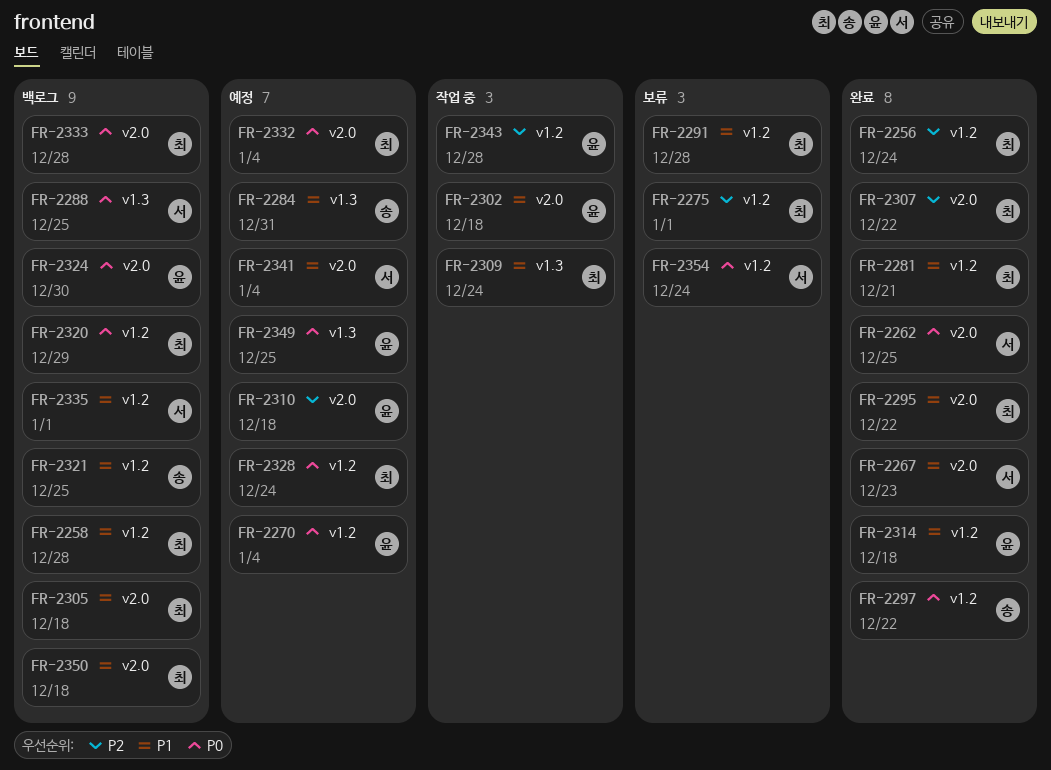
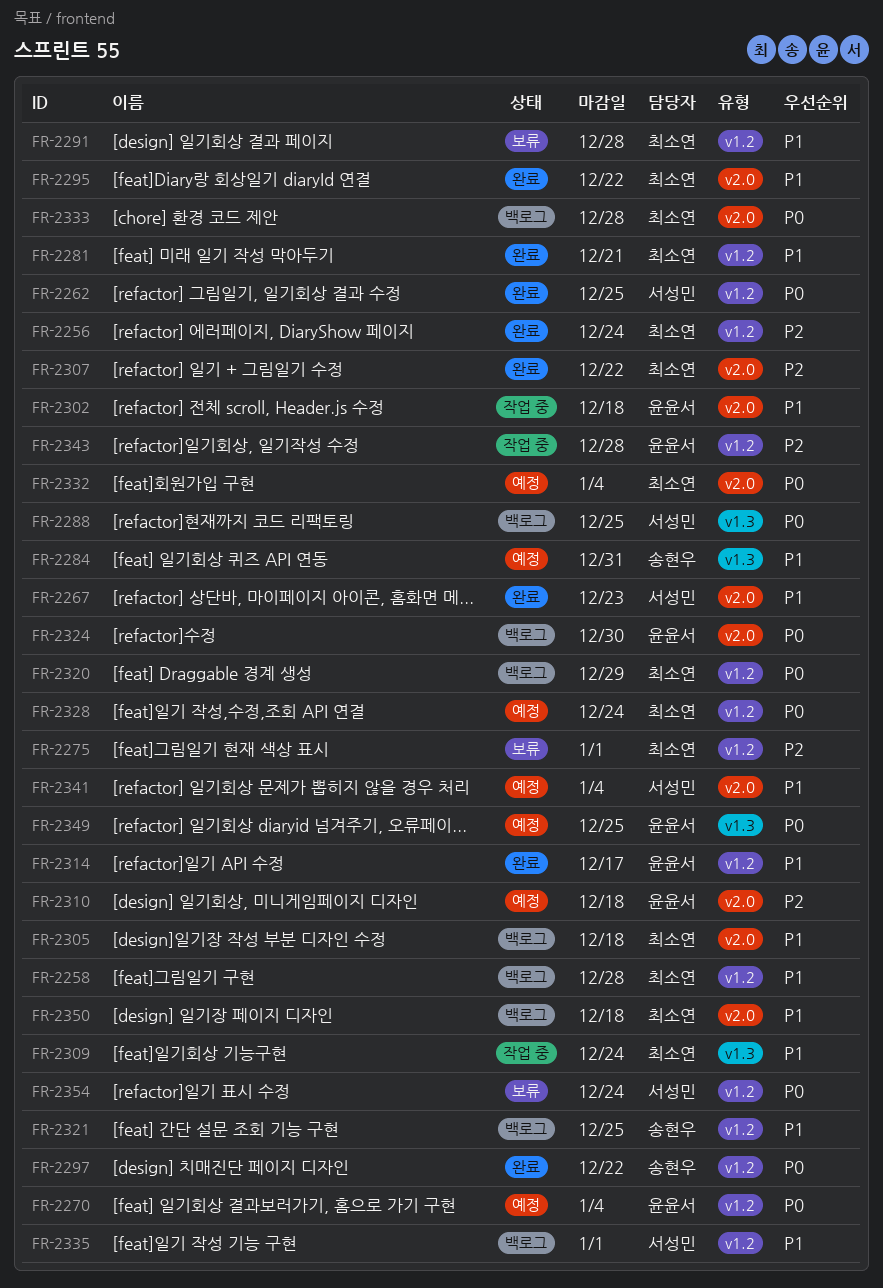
FR-2262, label: v2.0 -> v1.2
FR-2314, due: Dec 18 -> Dec 17

